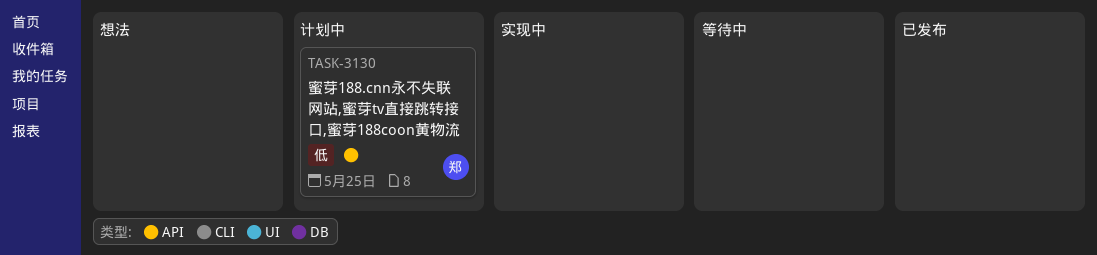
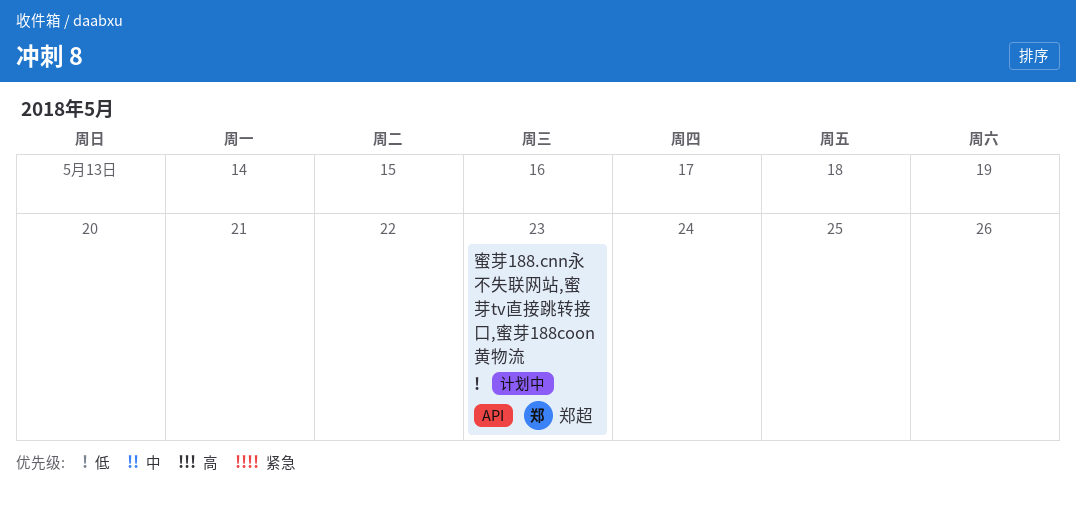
蜜芽188.cnn永不失联网站,蜜芽tv直接跳转接口,蜜芽188coon黄物流, due: May 25 -> May 23

